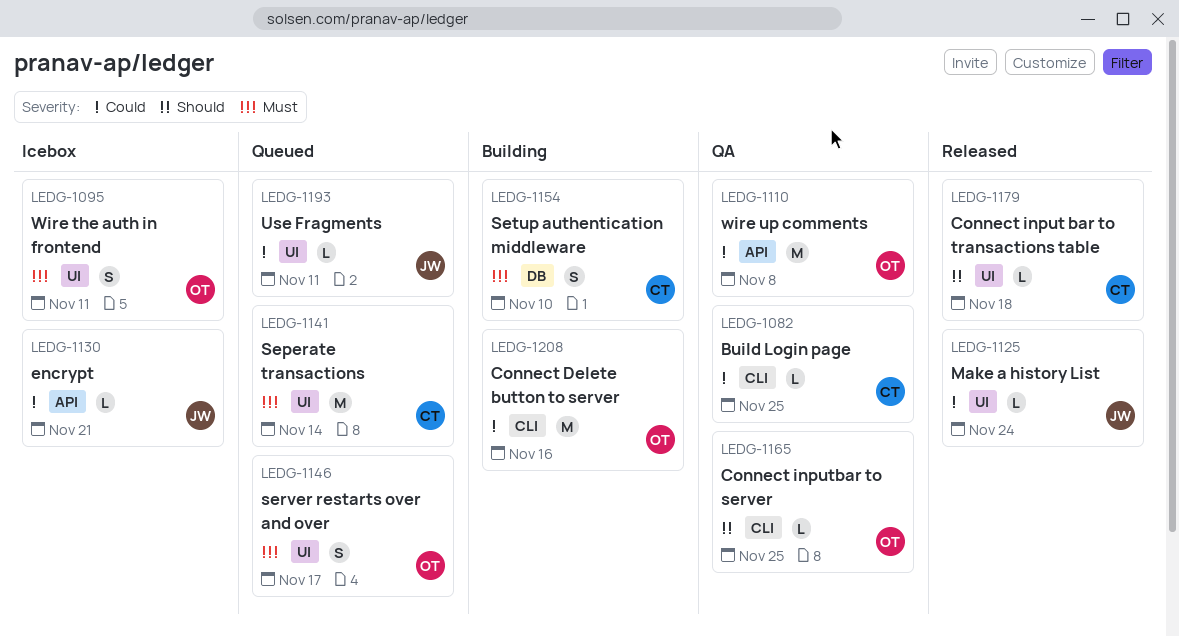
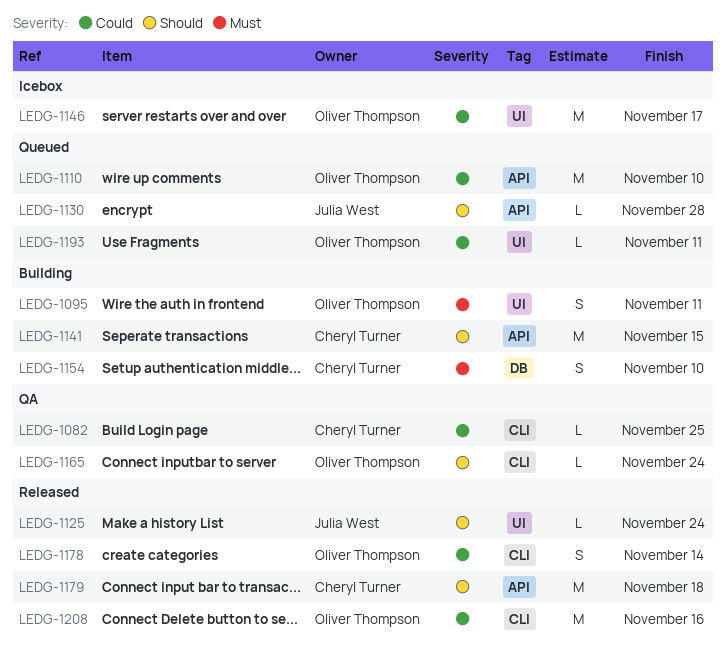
LEDG-1095, status: Icebox -> Building
LEDG-1110, status: QA -> Queued
LEDG-1110, due: Nov 8 -> Nov 10
LEDG-1125, priority: Could -> Should
LEDG-1130, status: Icebox -> Queued
LEDG-1130, priority: Could -> Should
LEDG-1130, due: Nov 21 -> Nov 28
LEDG-1141, status: Queued -> Building
LEDG-1141, priority: Must -> Should
LEDG-1141, label: UI -> API
LEDG-1141, due: Nov 14 -> Nov 15
LEDG-1146, status: Queued -> Icebox
LEDG-1146, priority: Must -> Could
LEDG-1146, estimate: S -> M
LEDG-1165, due: Nov 25 -> Nov 24
LEDG-1178: none -> present
LEDG-1179, label: UI -> API
LEDG-1179, estimate: L -> M
LEDG-1193, owner: Julia West -> Oliver Thompson
LEDG-1208, status: Building -> Released

